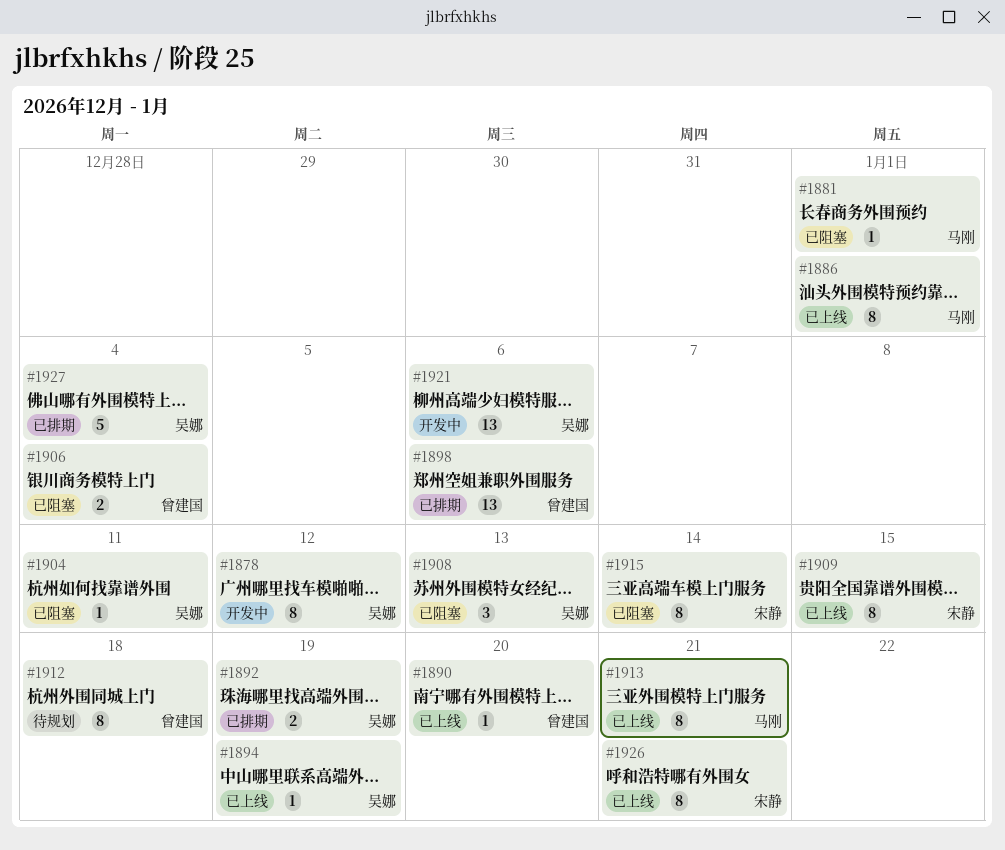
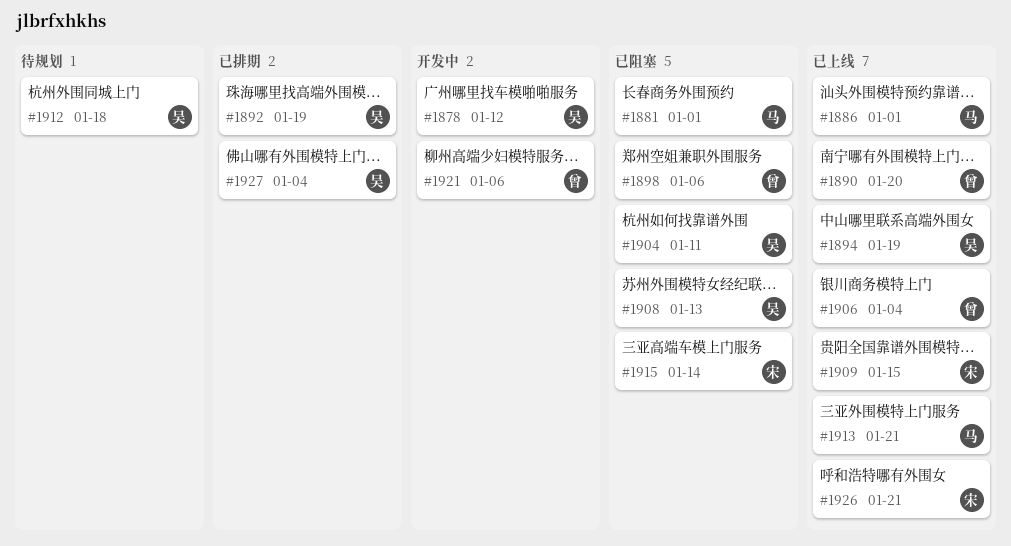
#1898, status: 已排期 -> 已阻塞
#1906, status: 已阻塞 -> 已上线
#1912, owner: 曾建国 -> 吴娜
#1921, owner: 吴娜 -> 曾建国

